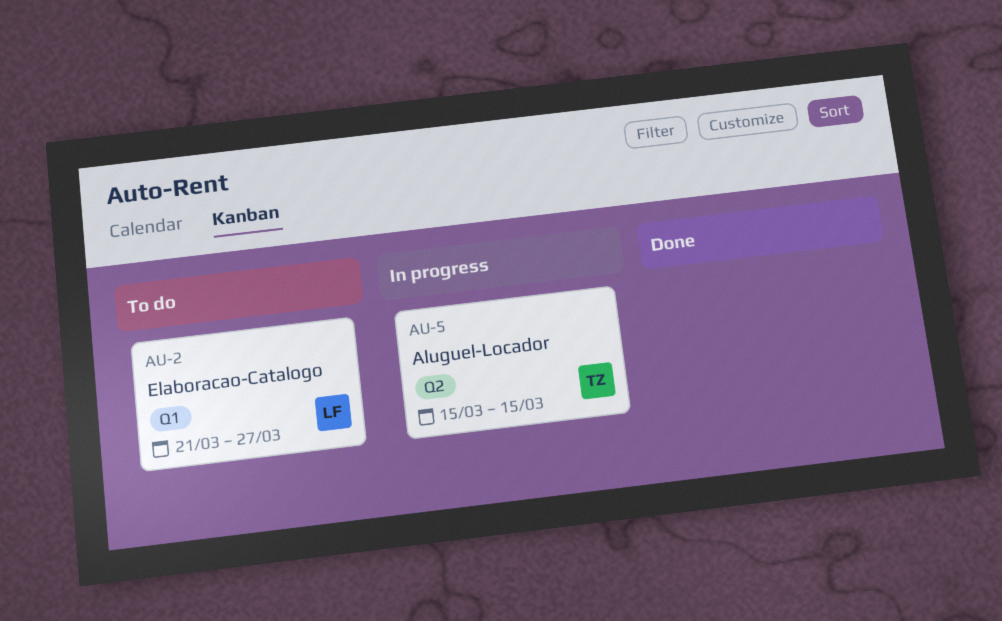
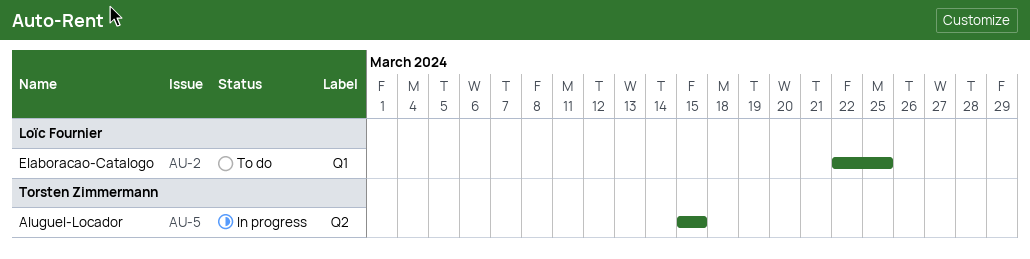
AU-2, start: Mar 21 -> Mar 22
AU-2, due: Mar 27 -> Mar 25

